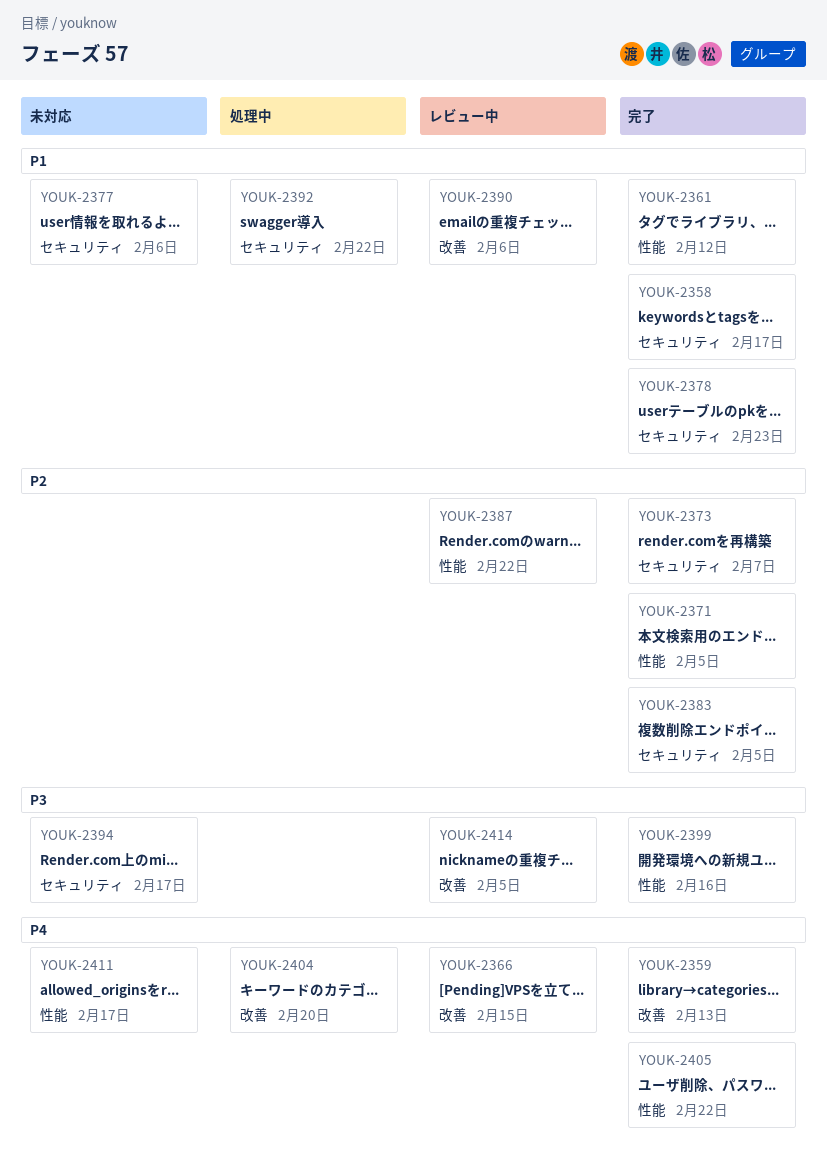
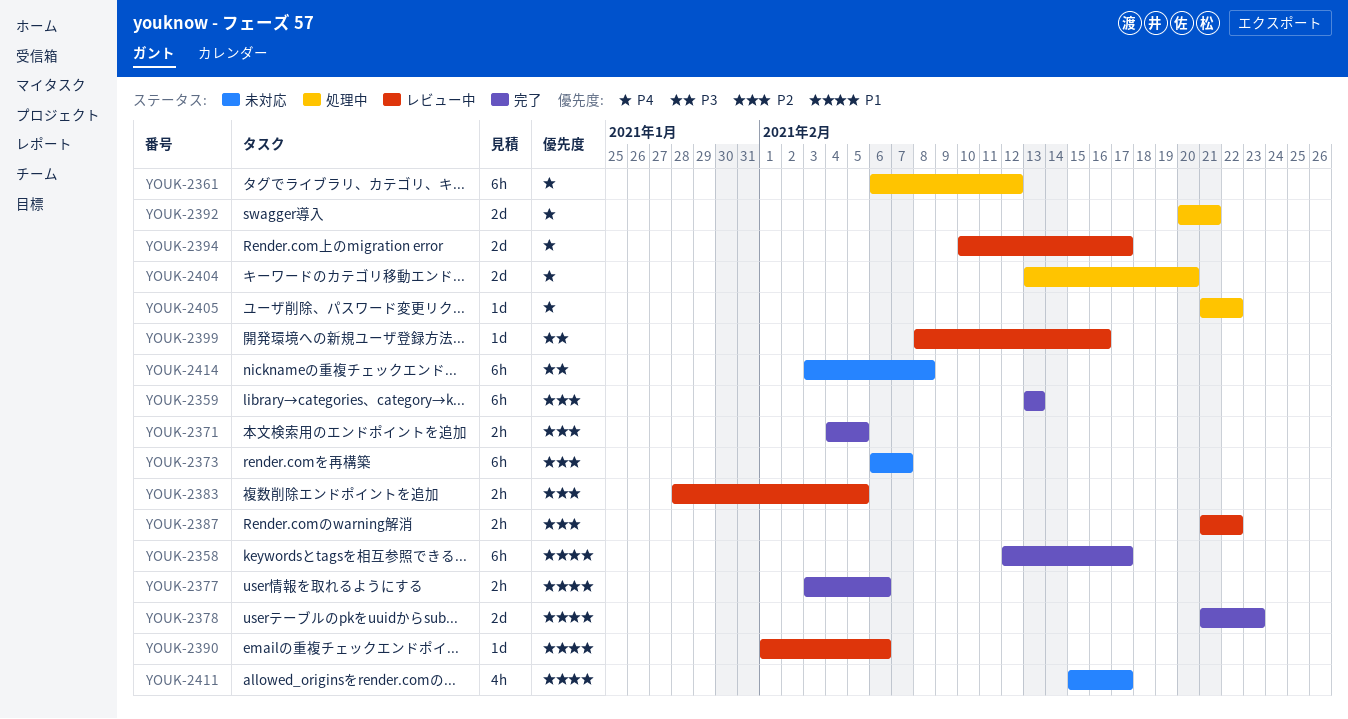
YOUK-2359, priority: P4 -> P2
YOUK-2361, status: 完了 -> 処理中
YOUK-2361, priority: P1 -> P4
YOUK-2366: present -> none
YOUK-2373, status: 完了 -> 未対応
YOUK-2377, status: 未対応 -> 完了
YOUK-2383, status: 完了 -> レビュー中
YOUK-2392, priority: P1 -> P4
YOUK-2392, due: Feb 22 -> Feb 21
YOUK-2394, status: 未対応 -> レビュー中
YOUK-2394, priority: P3 -> P4
YOUK-2399, status: 完了 -> レビュー中
YOUK-2405, status: 完了 -> 処理中
YOUK-2411, priority: P4 -> P1
YOUK-2414, status: レビュー中 -> 未対応
YOUK-2414, due: Feb 5 -> Feb 8

